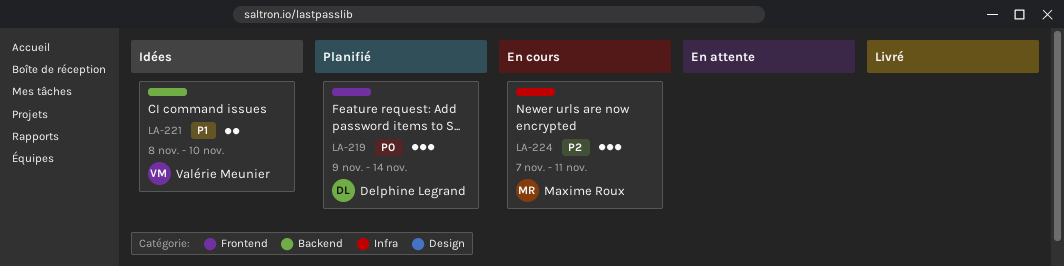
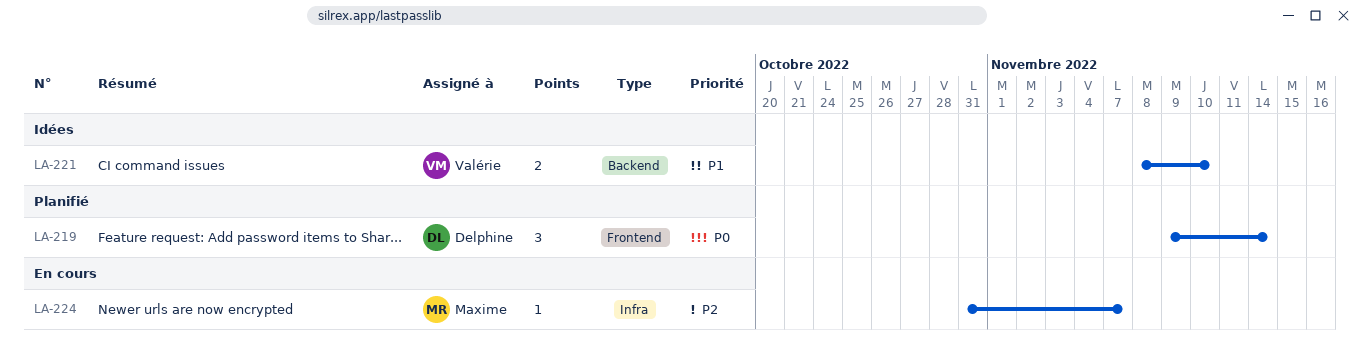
LA-224, estimate: 3 -> 1
LA-224, start: Nov 7 -> Oct 31
LA-224, due: Nov 11 -> Nov 7

